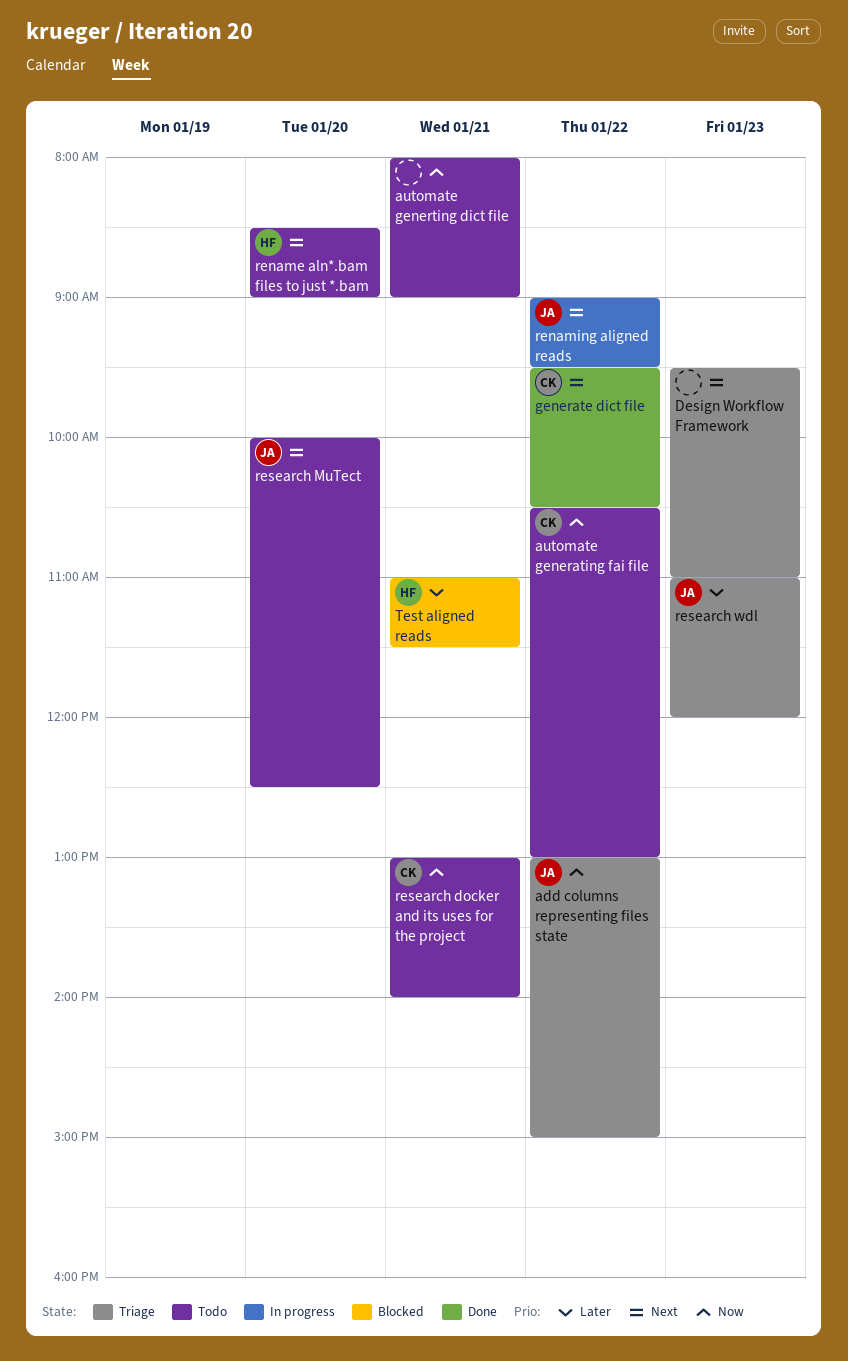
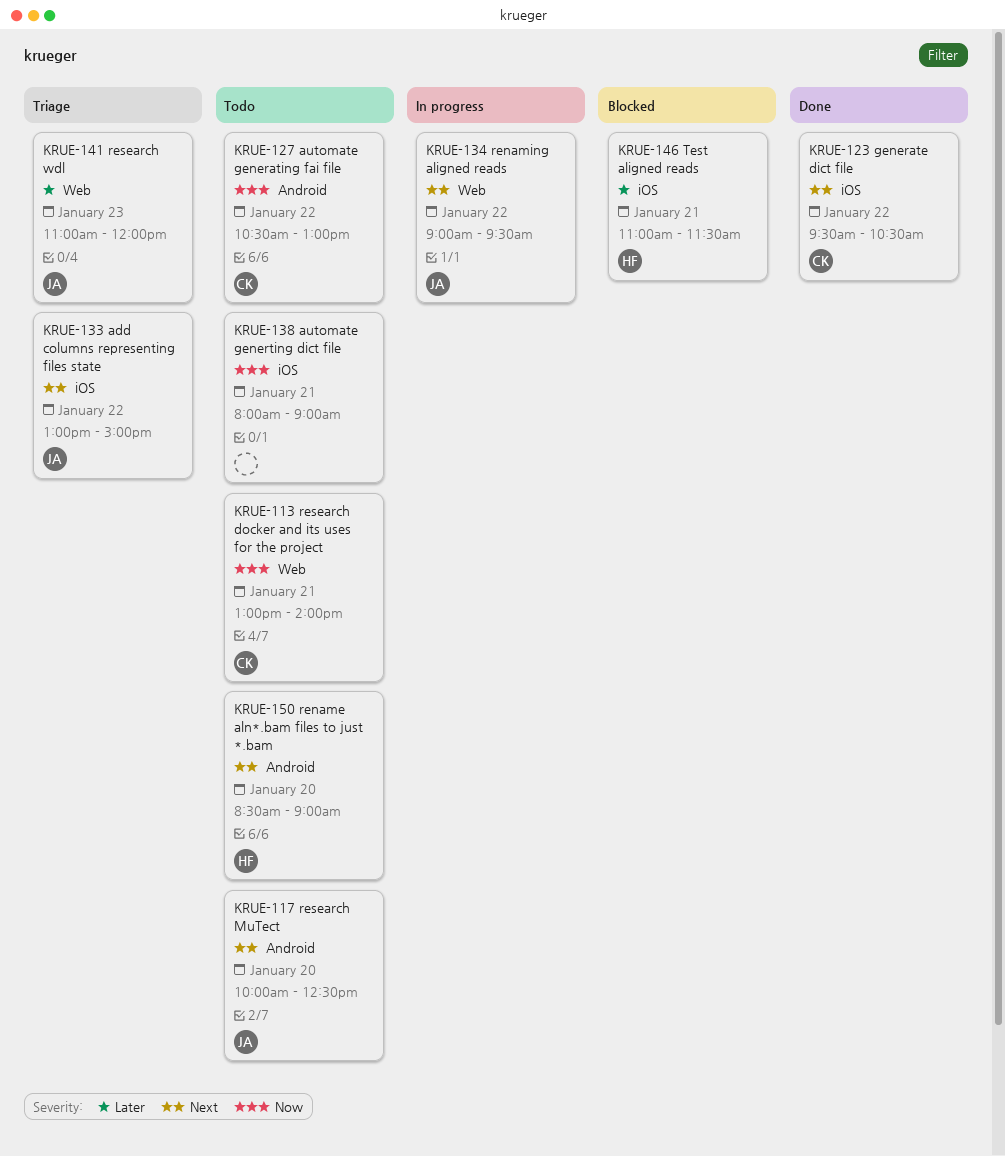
add columns representing files state, priority: Now -> Next
Design Workflow Framework: present -> none

